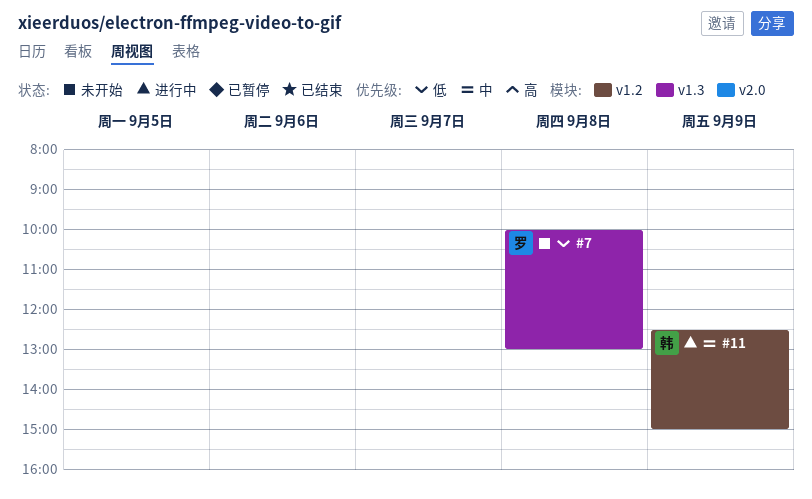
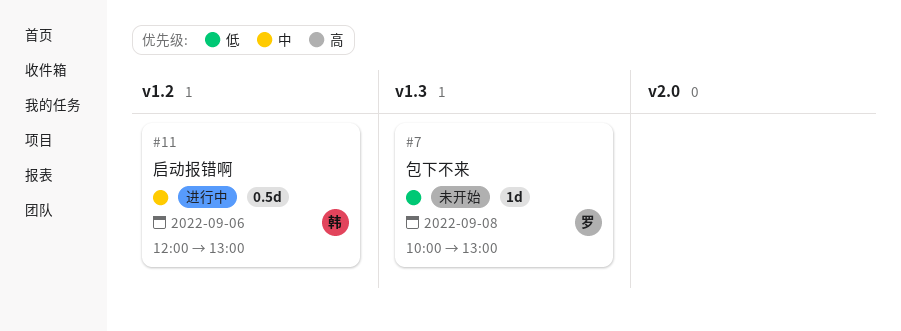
#11, day: Sep 9 -> Sep 6
#11, begins: 12:30 -> 12:00
#11, ends: 15:00 -> 13:00

